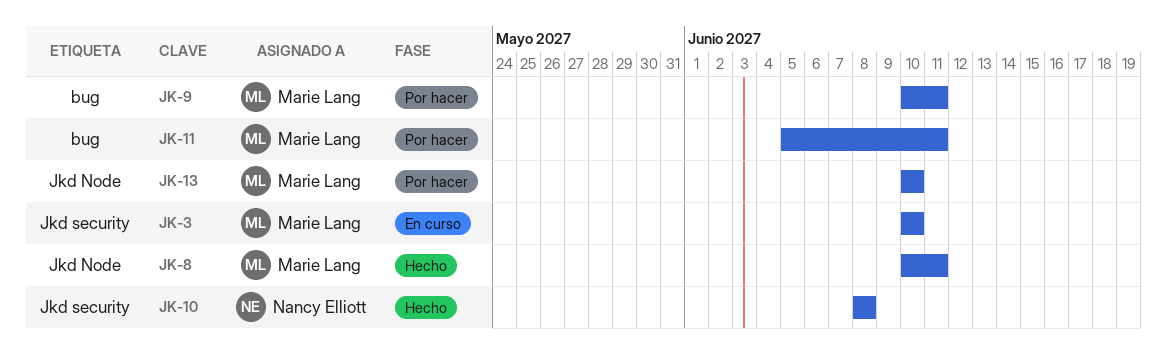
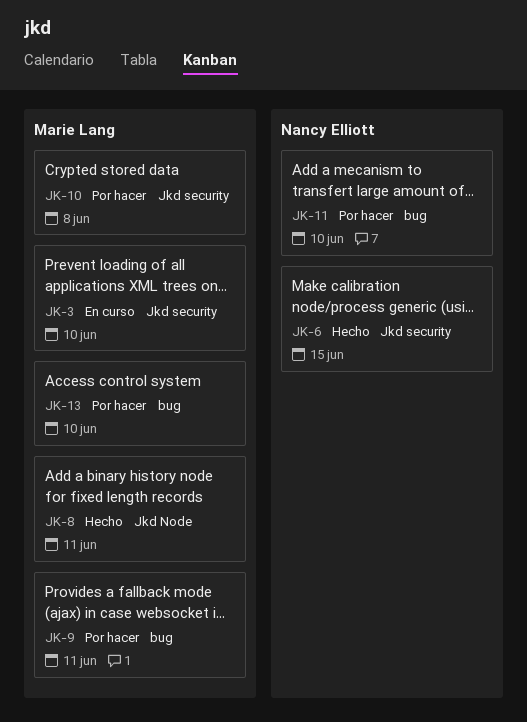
JK-6: none -> present
JK-10, status: Hecho -> Por hacer
JK-10, owner: Nancy Elliott -> Marie Lang
JK-11, owner: Marie Lang -> Nancy Elliott
JK-11, due: Jun 11 -> Jun 10
JK-13, label: Jkd Node -> bug

